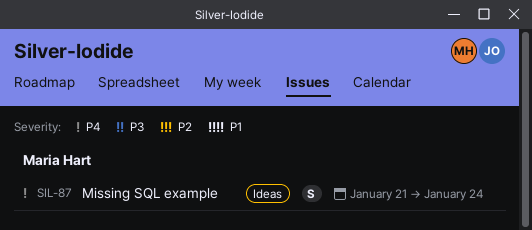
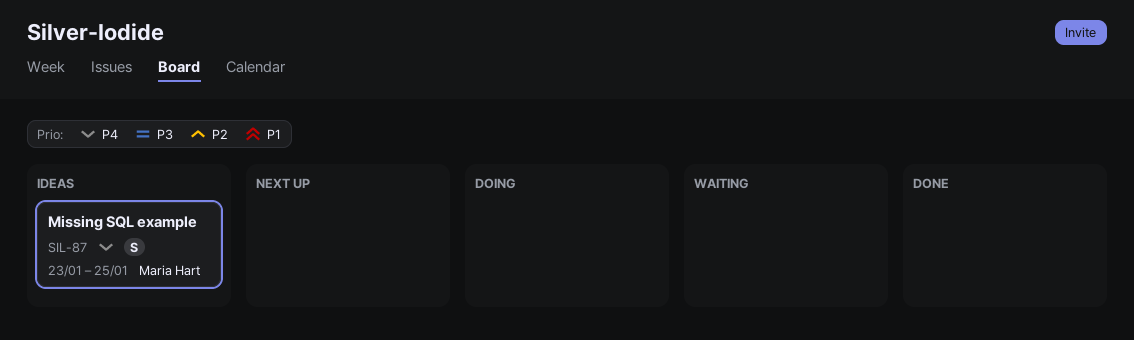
SIL-87, start: Jan 21 -> Jan 23
SIL-87, due: Jan 24 -> Jan 25

